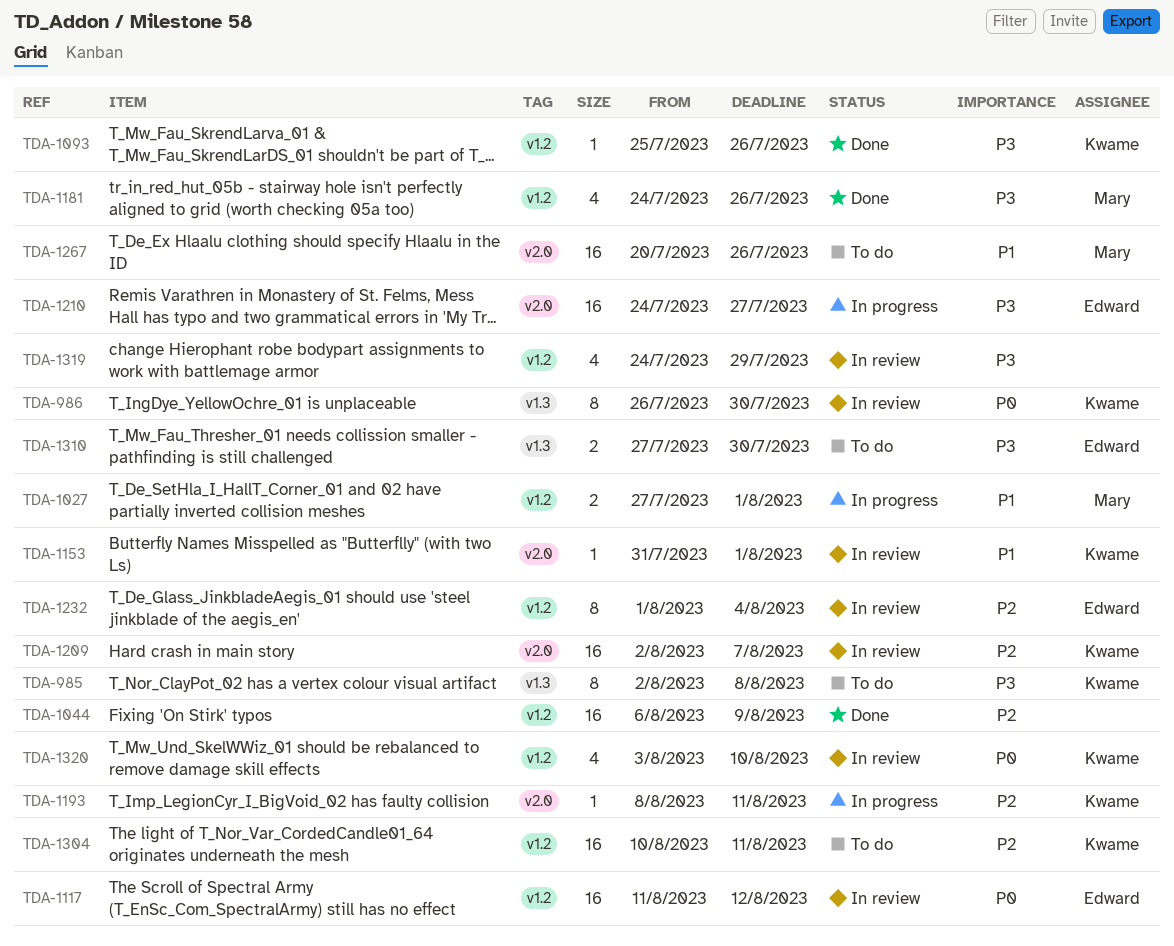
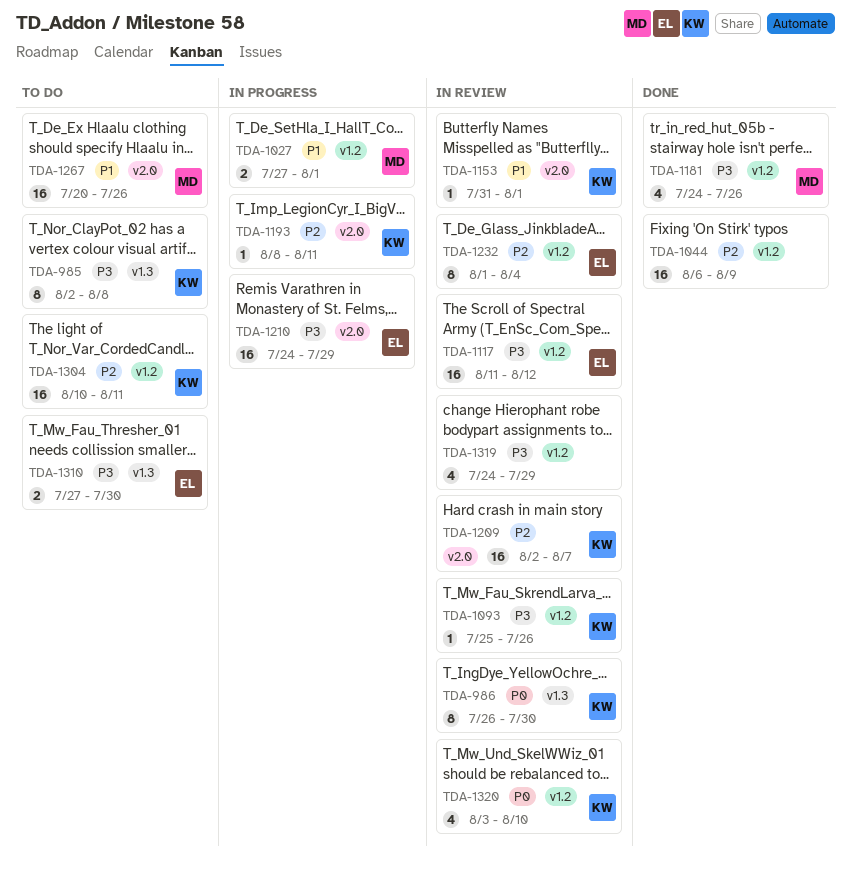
TDA-1093, status: Done -> In review
TDA-1117, priority: P0 -> P3
TDA-1210, due: Jul 27 -> Jul 29

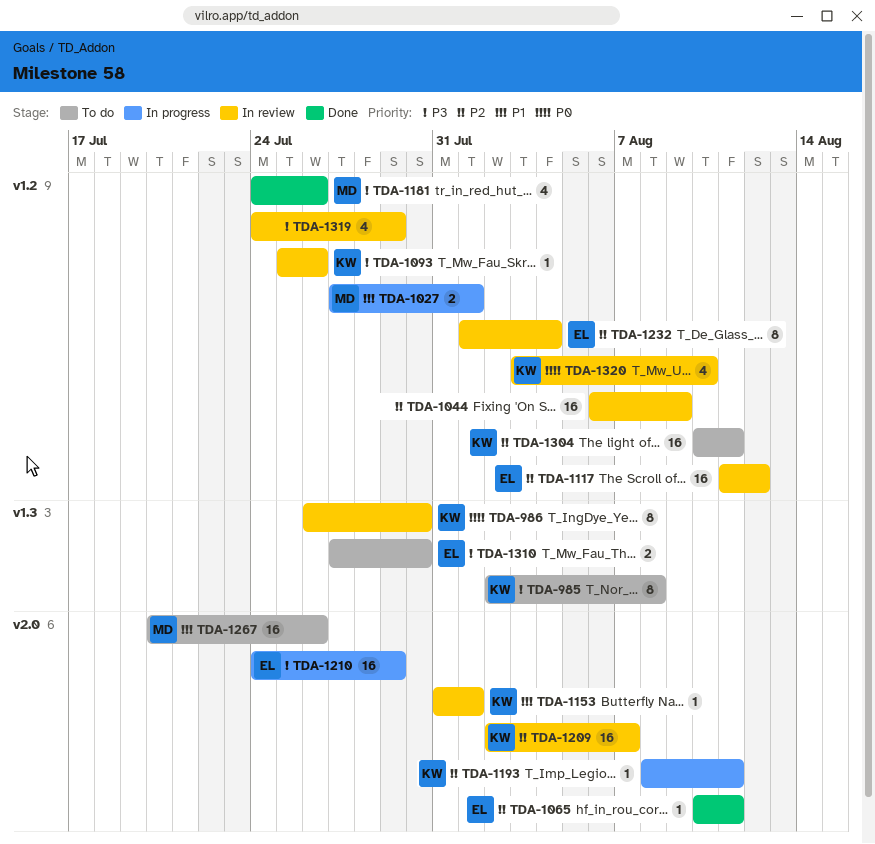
TDA-1044, status: Done -> In review
TDA-1065: none -> present
TDA-1117, priority: P3 -> P2

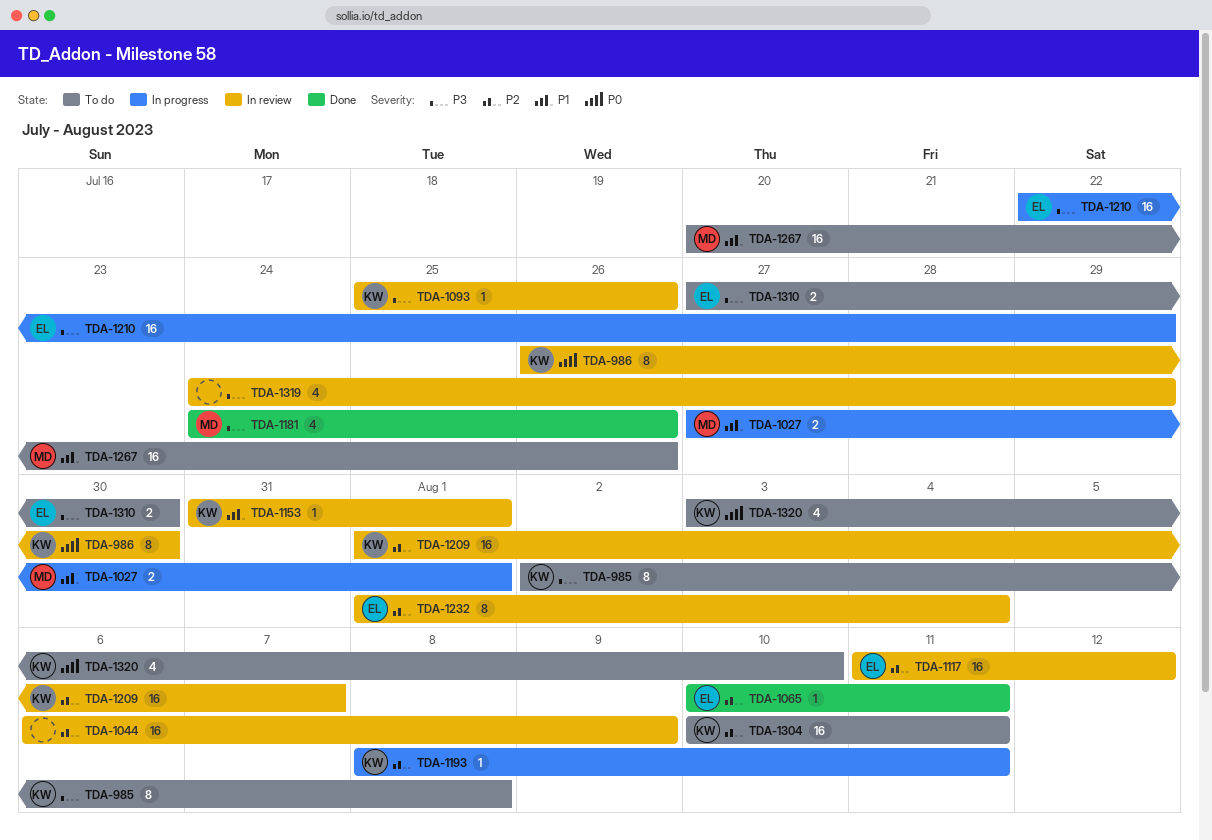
TDA-1209, start: Aug 2 -> Aug 1
TDA-1210, start: Jul 24 -> Jul 22
TDA-1320, status: In review -> To do

